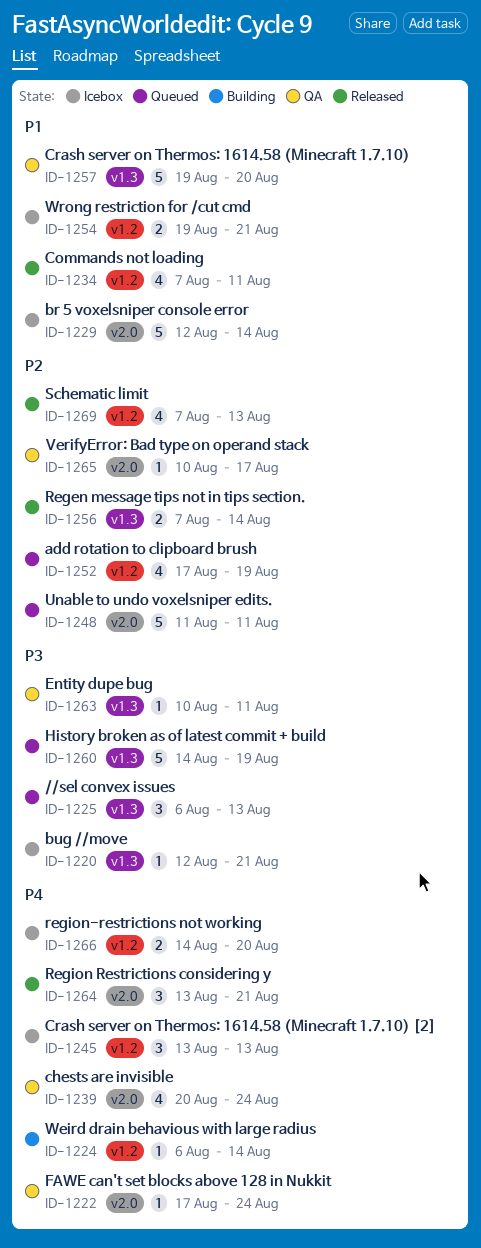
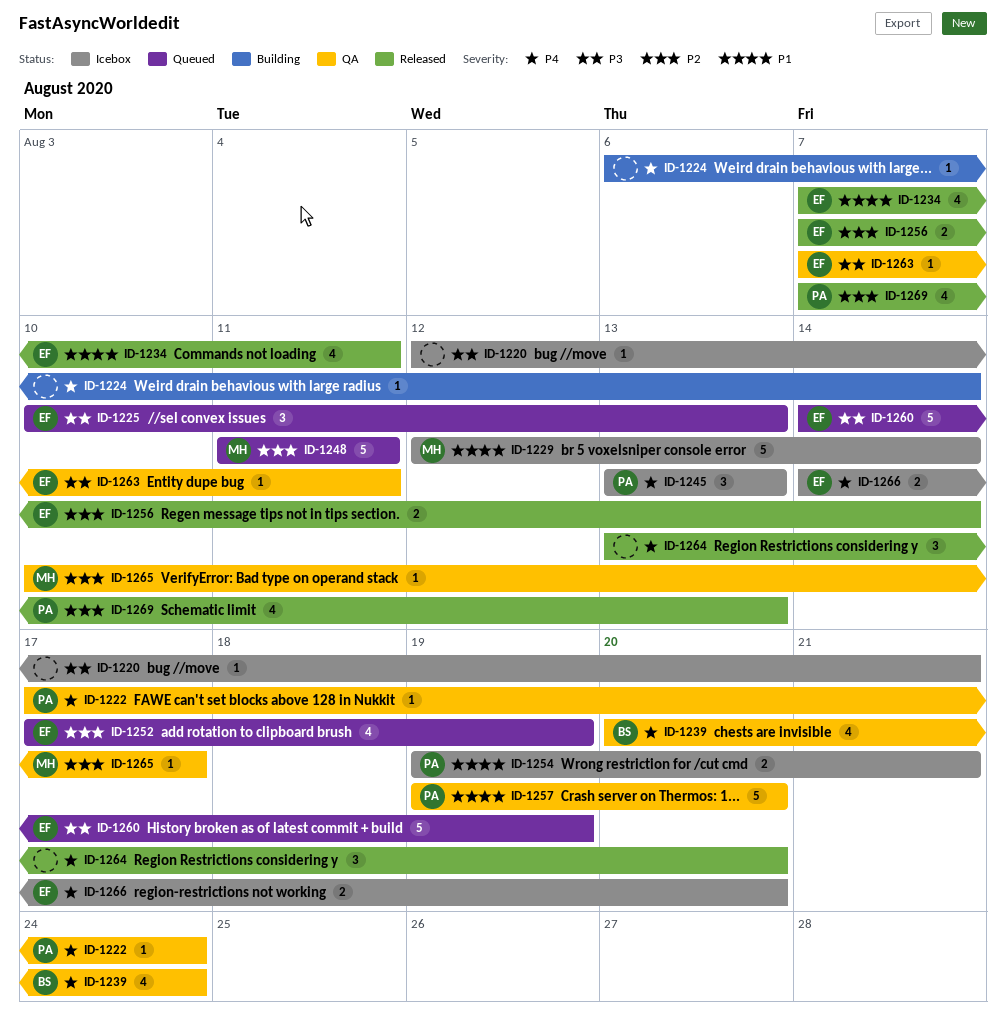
ID-1225, start: Aug 6 -> Aug 10
ID-1263, start: Aug 10 -> Aug 7
ID-1264, due: Aug 21 -> Aug 20

